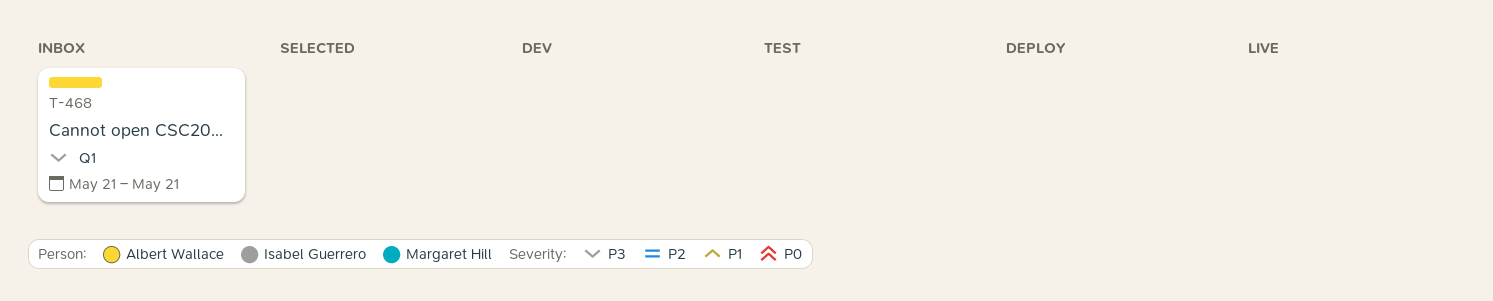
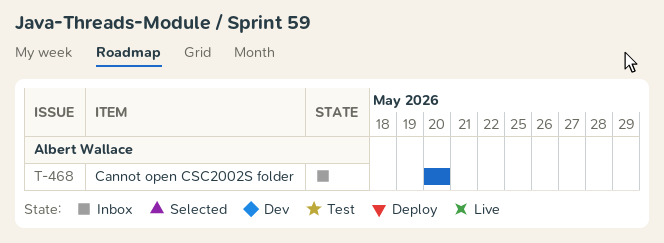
T-468, start: May 21 -> May 20
T-468, due: May 21 -> May 20

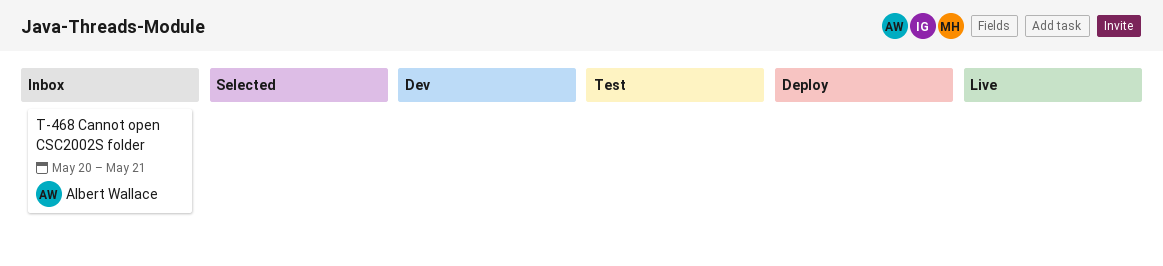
T-468, due: May 20 -> May 21

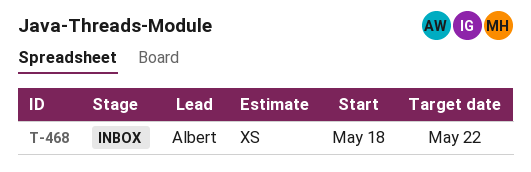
T-468, start: May 20 -> May 18
T-468, due: May 21 -> May 22

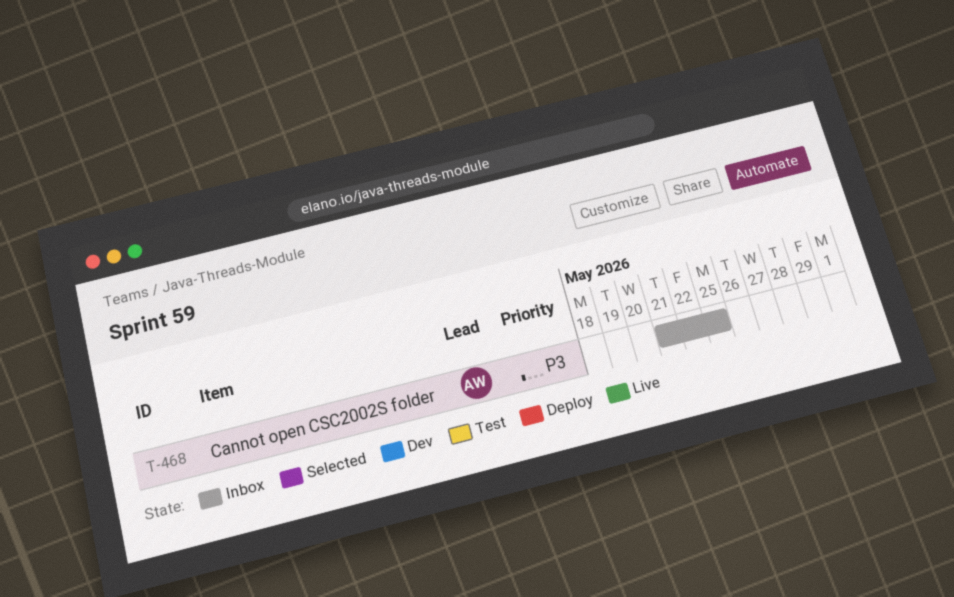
T-468, start: May 18 -> May 21
T-468, due: May 22 -> May 25

